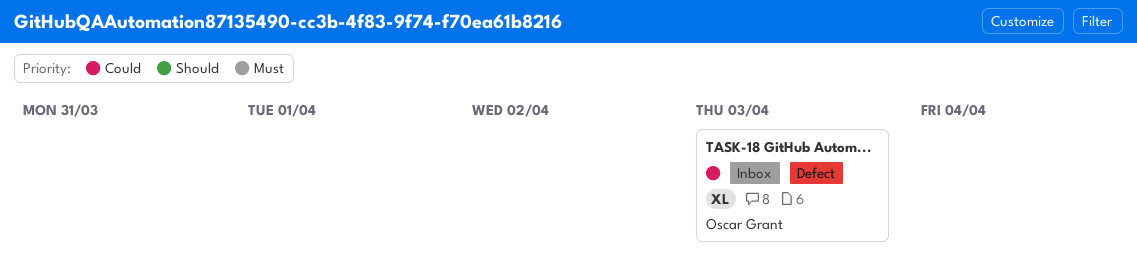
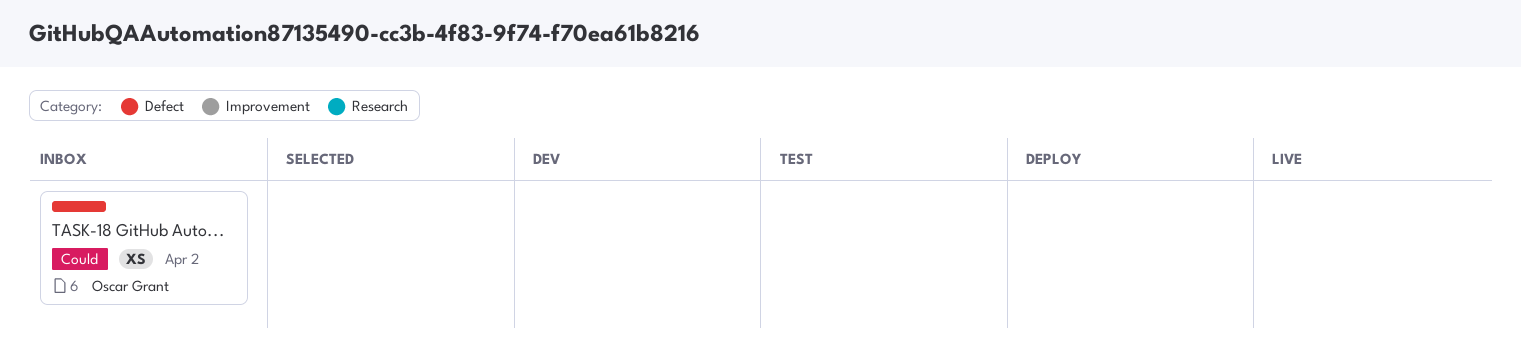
TASK-18, estimate: XL -> XS
TASK-18, due: Apr 3 -> Apr 2

